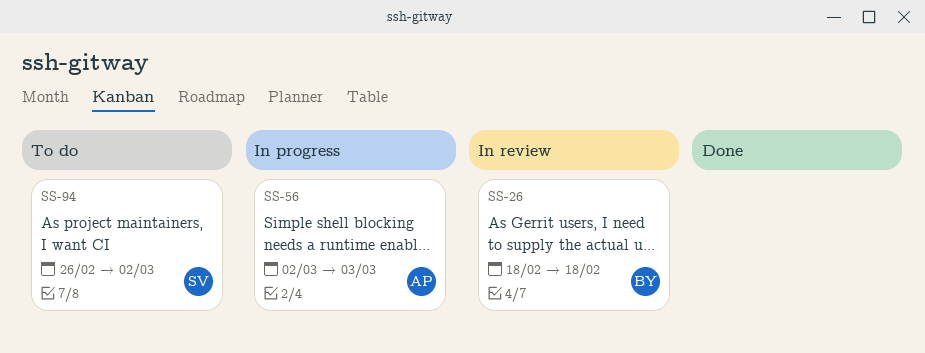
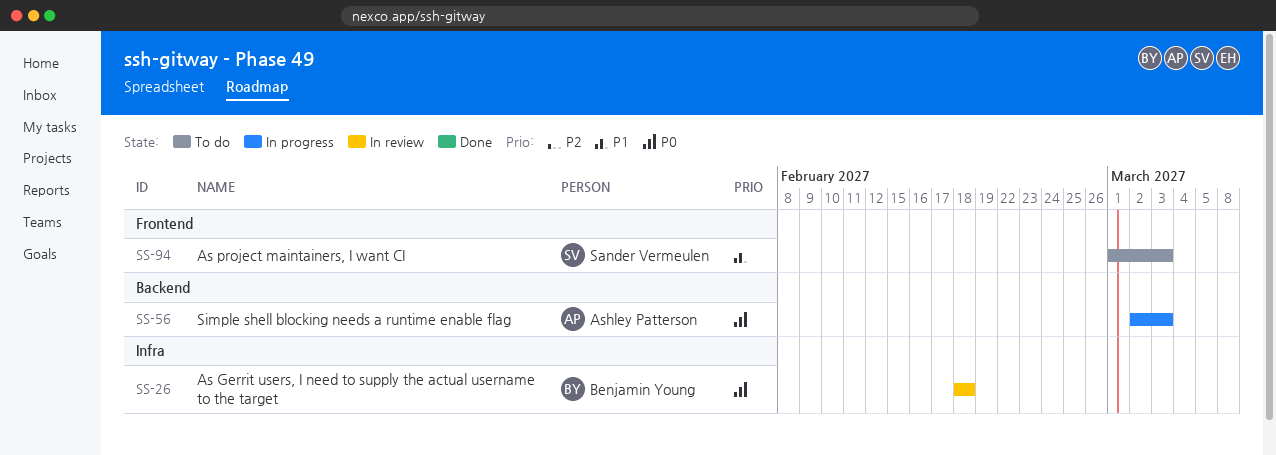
SS-94, start: Feb 26 -> Mar 1
SS-94, due: Mar 2 -> Mar 3

